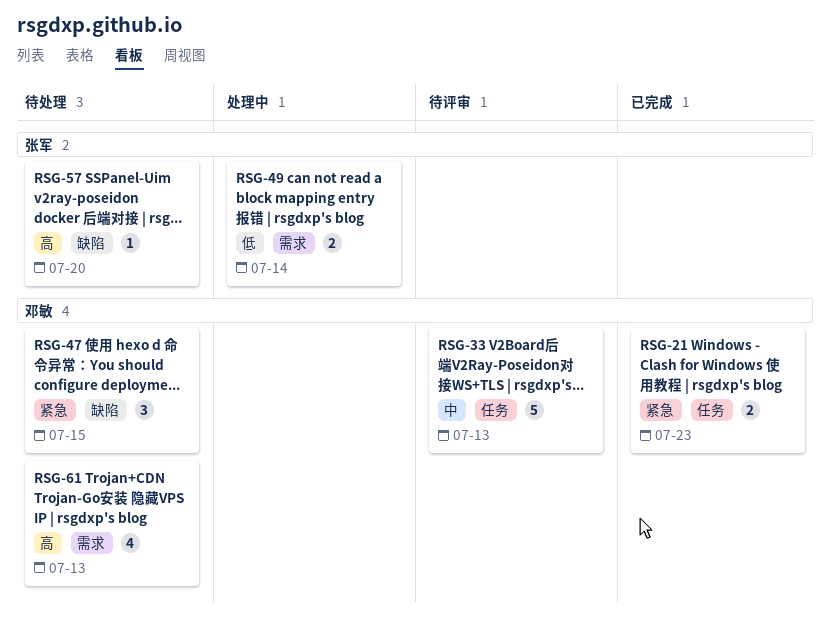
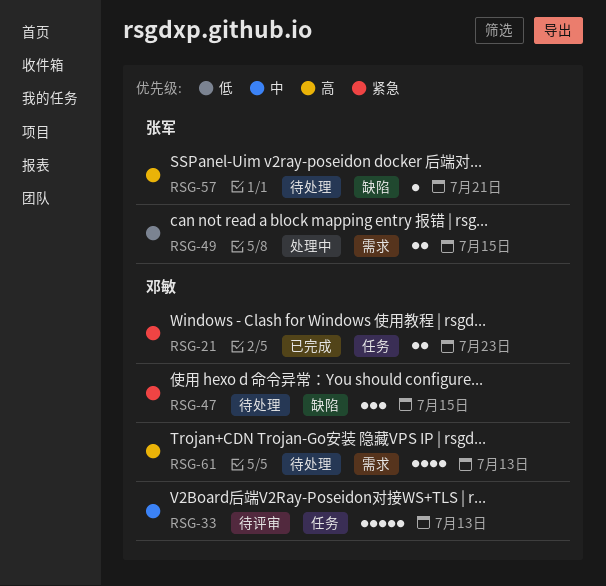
RSG-49, due: Jul 14 -> Jul 15
RSG-57, due: Jul 20 -> Jul 21

